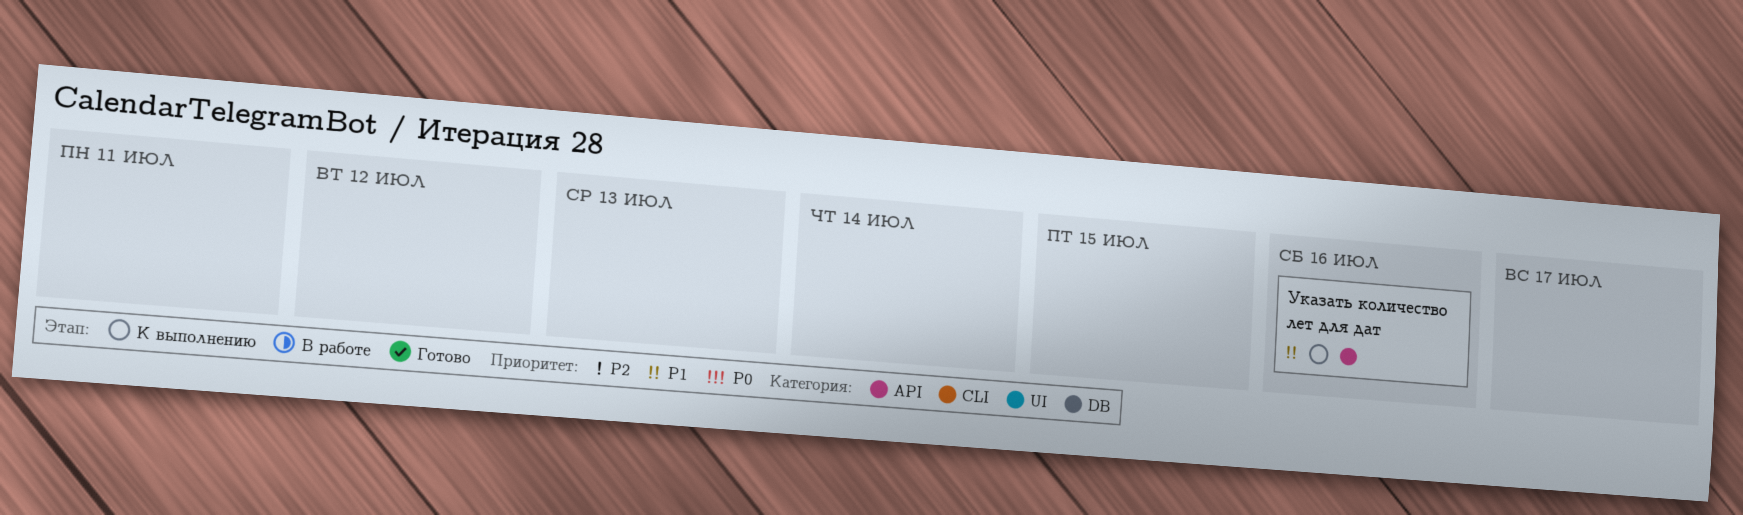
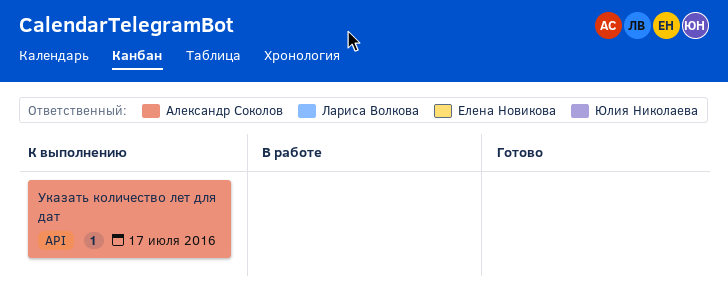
Указать количество лет для дат, due: Jul 16 -> Jul 17

